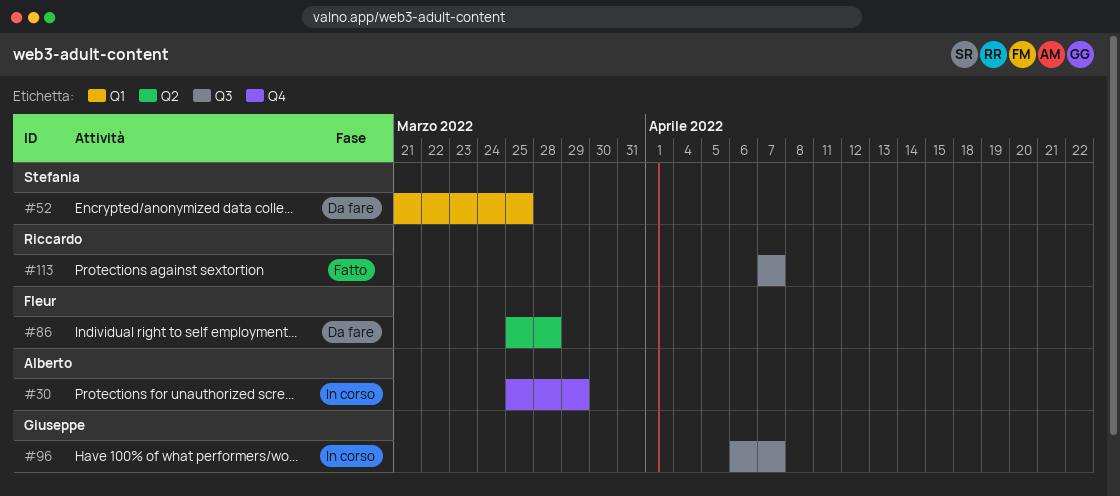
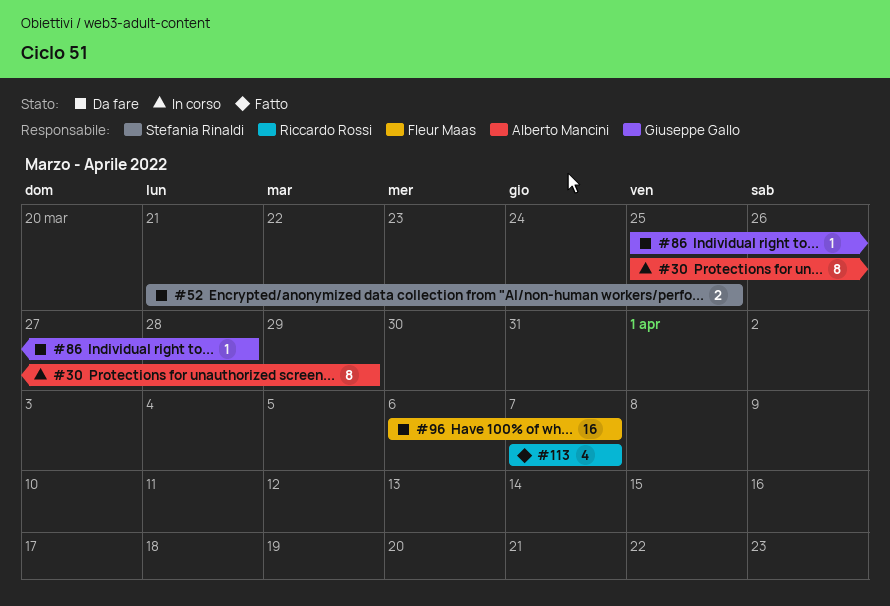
#86, owner: Fleur Maas -> Giuseppe Gallo
#96, status: In corso -> Da fare
#96, owner: Giuseppe Gallo -> Fleur Maas

